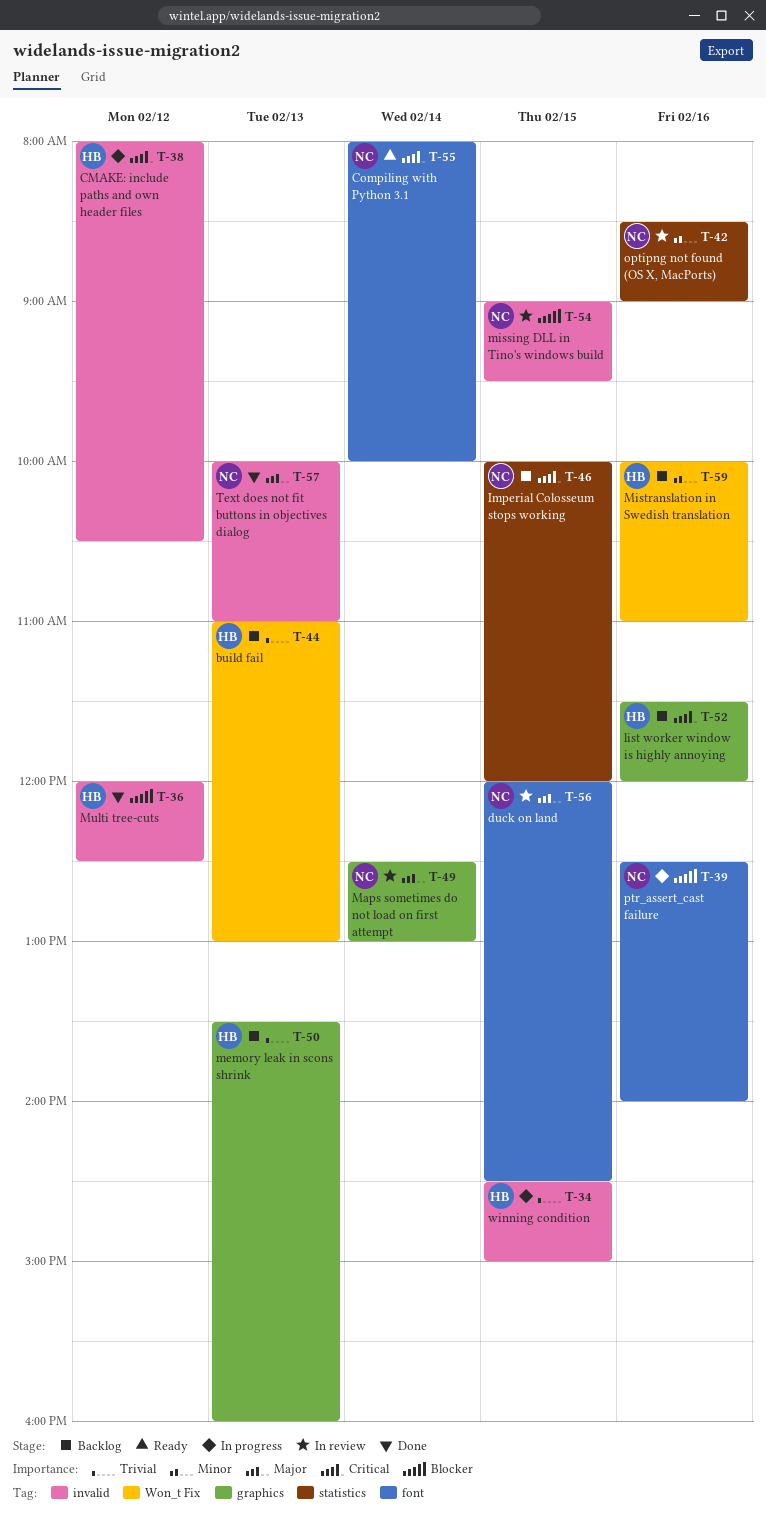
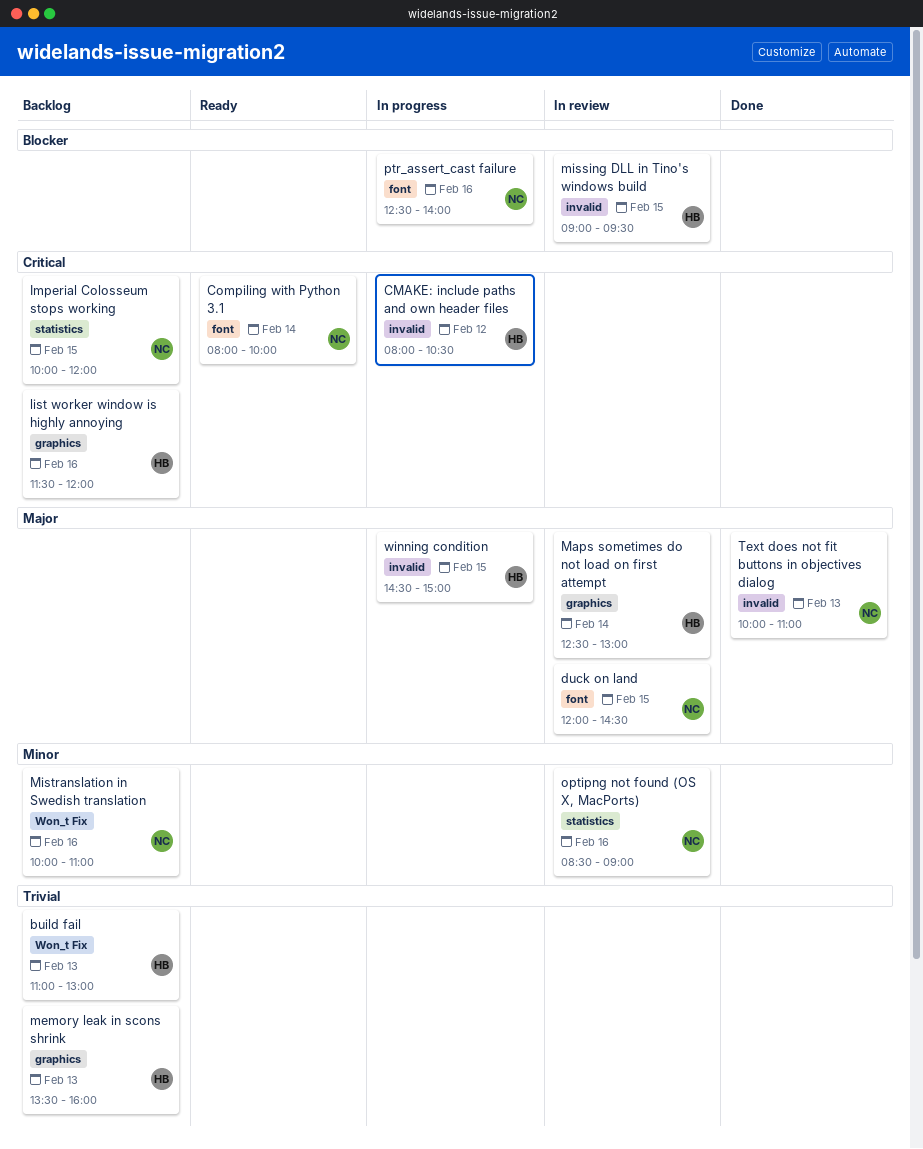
Maps sometimes do not load on first attempt, owner: NC -> HB
missing DLL in Tino's windows build, owner: NC -> HB
Mistranslation in Swedish translation, owner: HB -> NC
Multi tree-cuts: present -> none
winning condition, priority: Trivial -> Major

